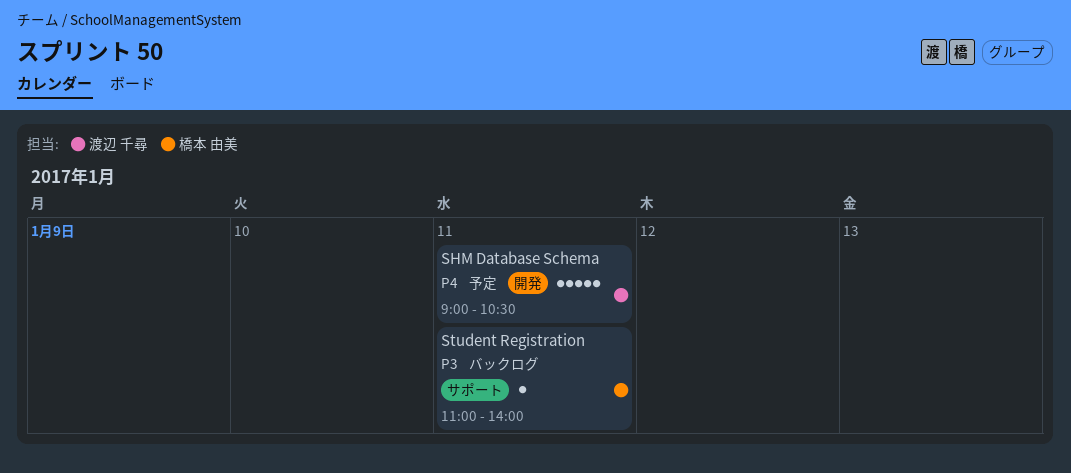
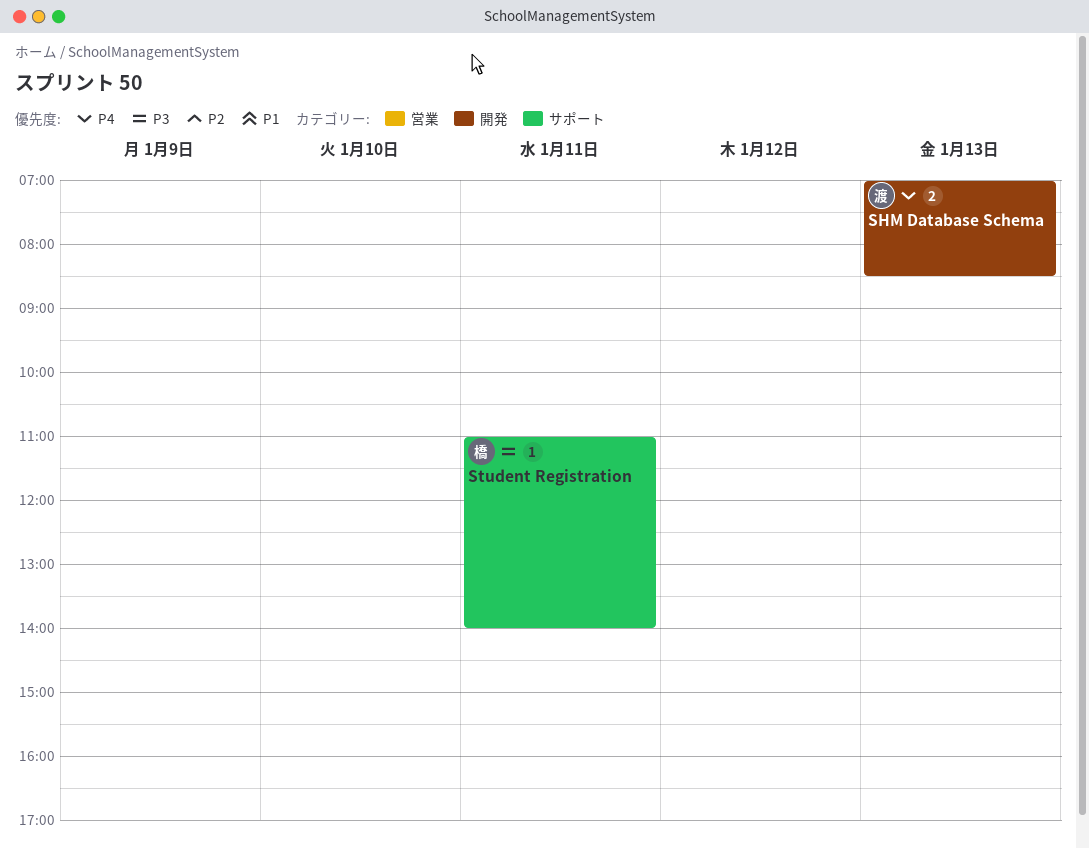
SHM Database Schema, estimate: 5 -> 2
SHM Database Schema, day: Jan 11 -> Jan 13
SHM Database Schema, begins: 09:00 -> 07:00
SHM Database Schema, ends: 10:30 -> 08:30

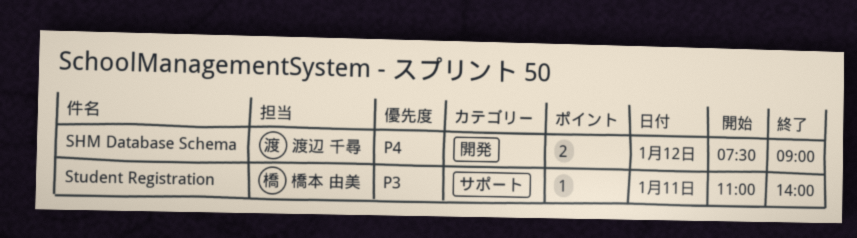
SHM Database Schema, day: Jan 13 -> Jan 12
SHM Database Schema, begins: 07:00 -> 07:30
SHM Database Schema, ends: 08:30 -> 09:00

